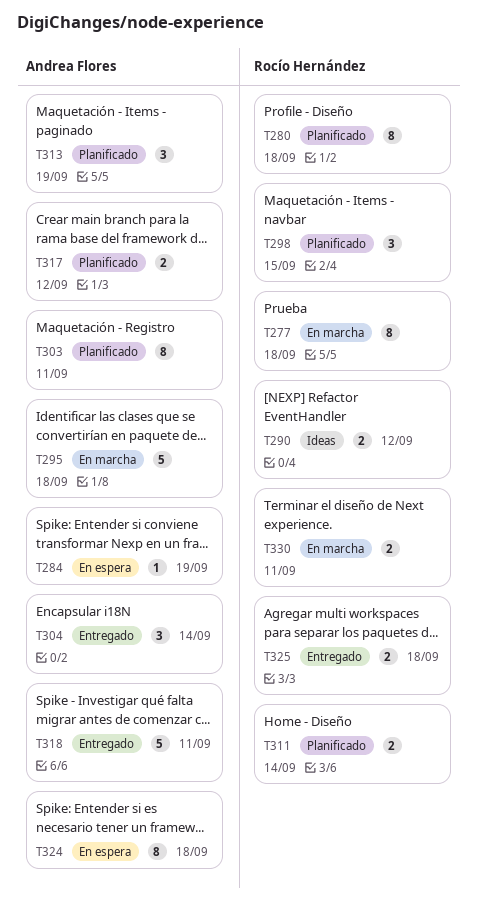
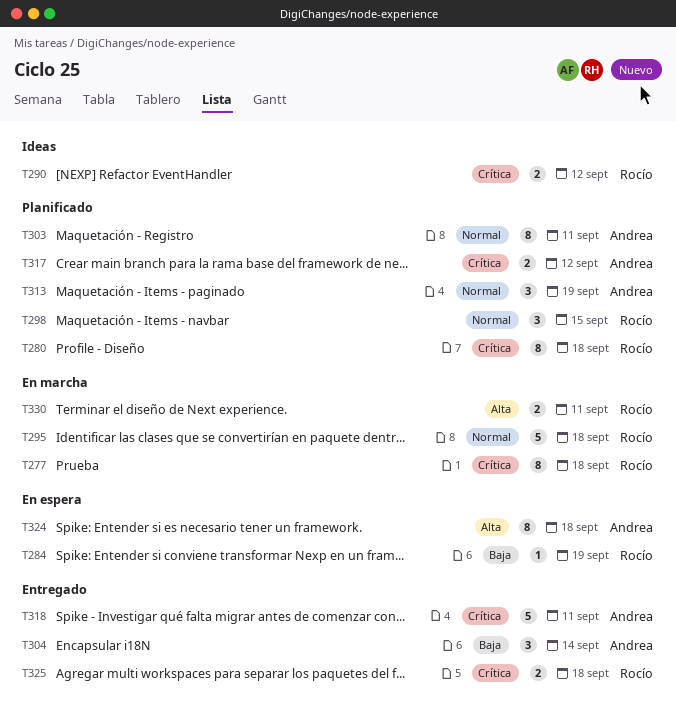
T284, owner: Andrea Flores -> Rocío Hernández
T295, owner: Andrea Flores -> Rocío Hernández
T311: present -> none

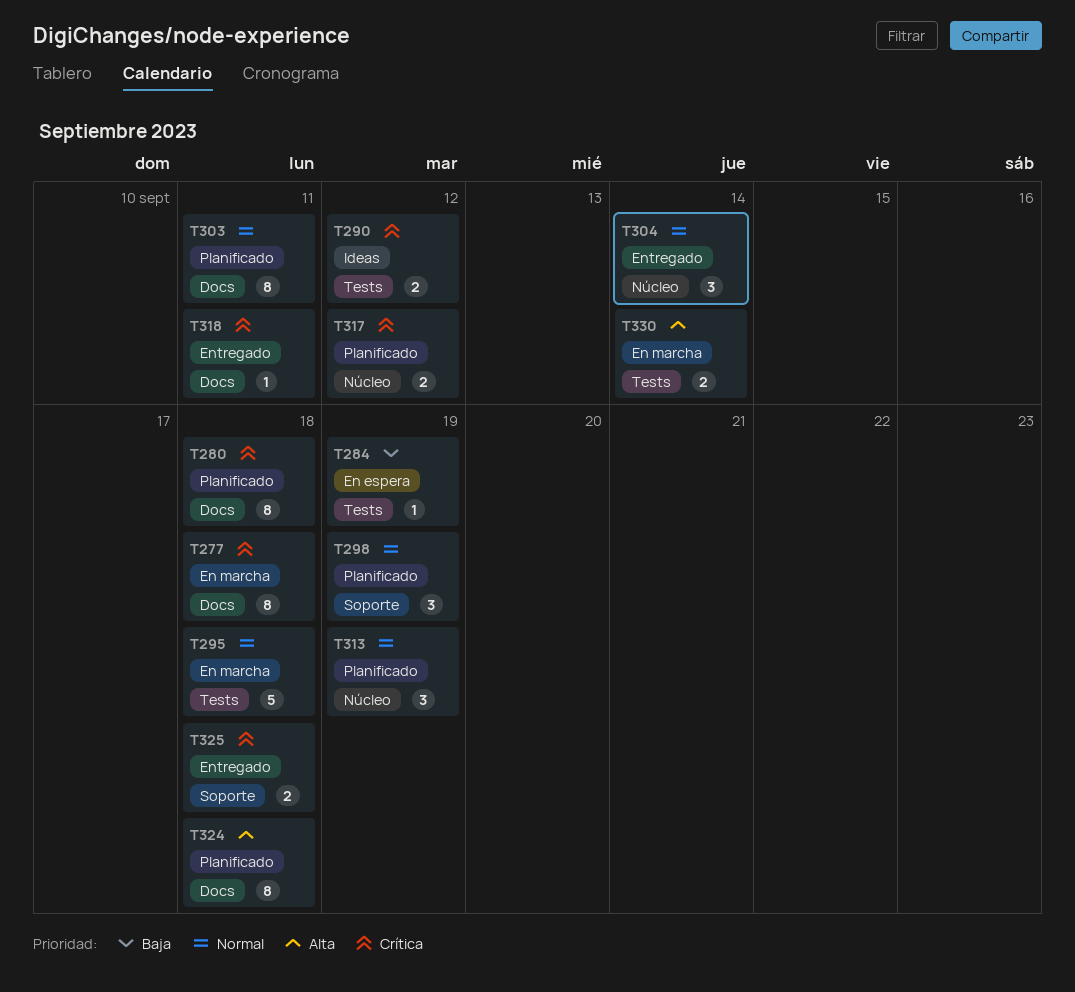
T298, due: Sep 15 -> Sep 19
T304, priority: Baja -> Normal
T318, estimate: 5 -> 1
T324, status: En espera -> Planificado
T330, due: Sep 11 -> Sep 14

